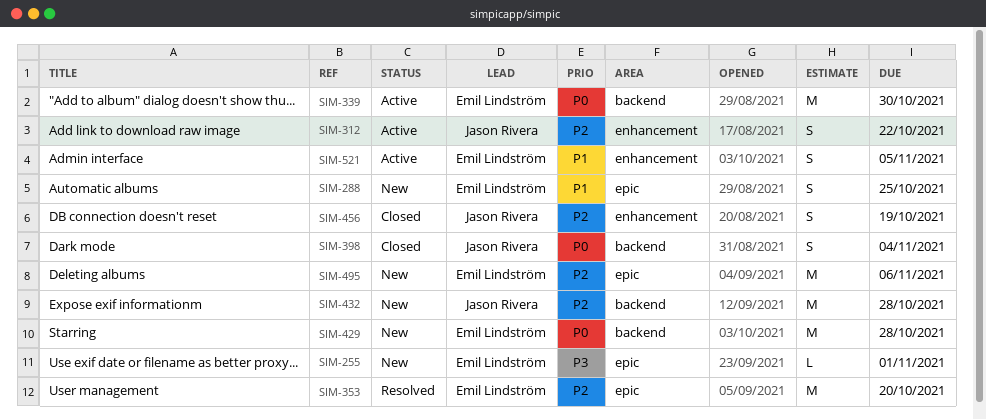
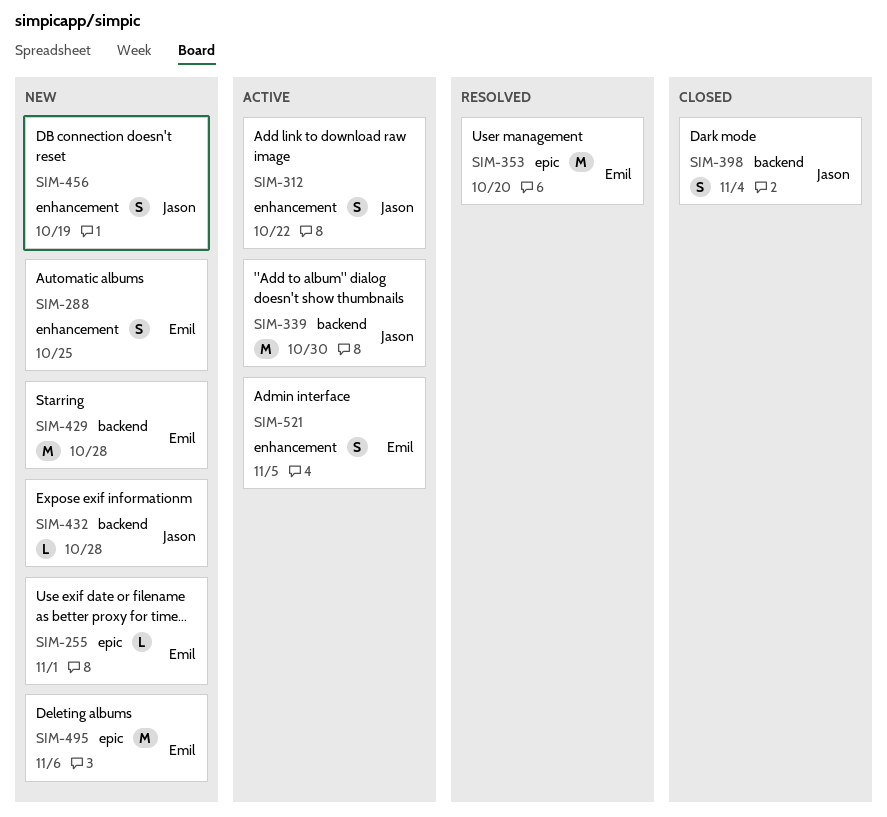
SIM-288, label: epic -> enhancement
SIM-339, owner: Emil Lindström -> Jason Rivera
SIM-432, estimate: M -> L
SIM-456, status: Closed -> New

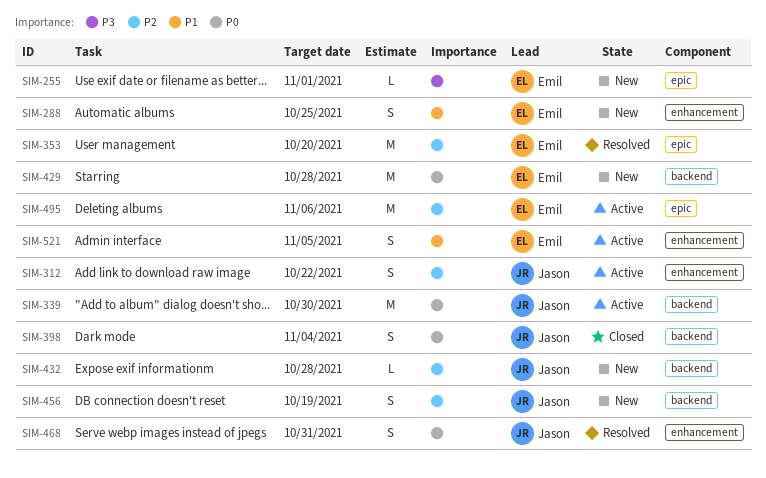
SIM-456, label: enhancement -> backend
SIM-468: none -> present
SIM-495, status: New -> Active

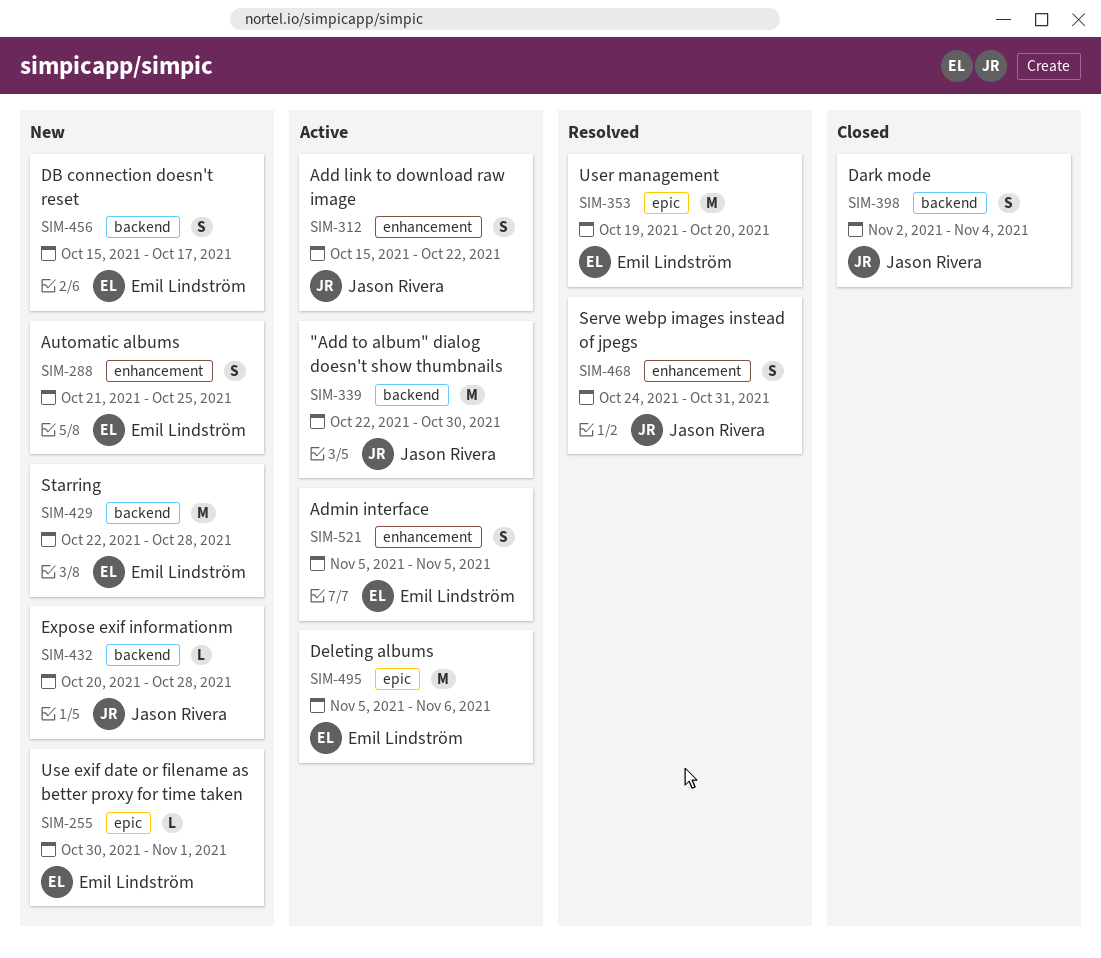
SIM-456, owner: Jason Rivera -> Emil Lindström
SIM-456, due: Oct 19 -> Oct 17

